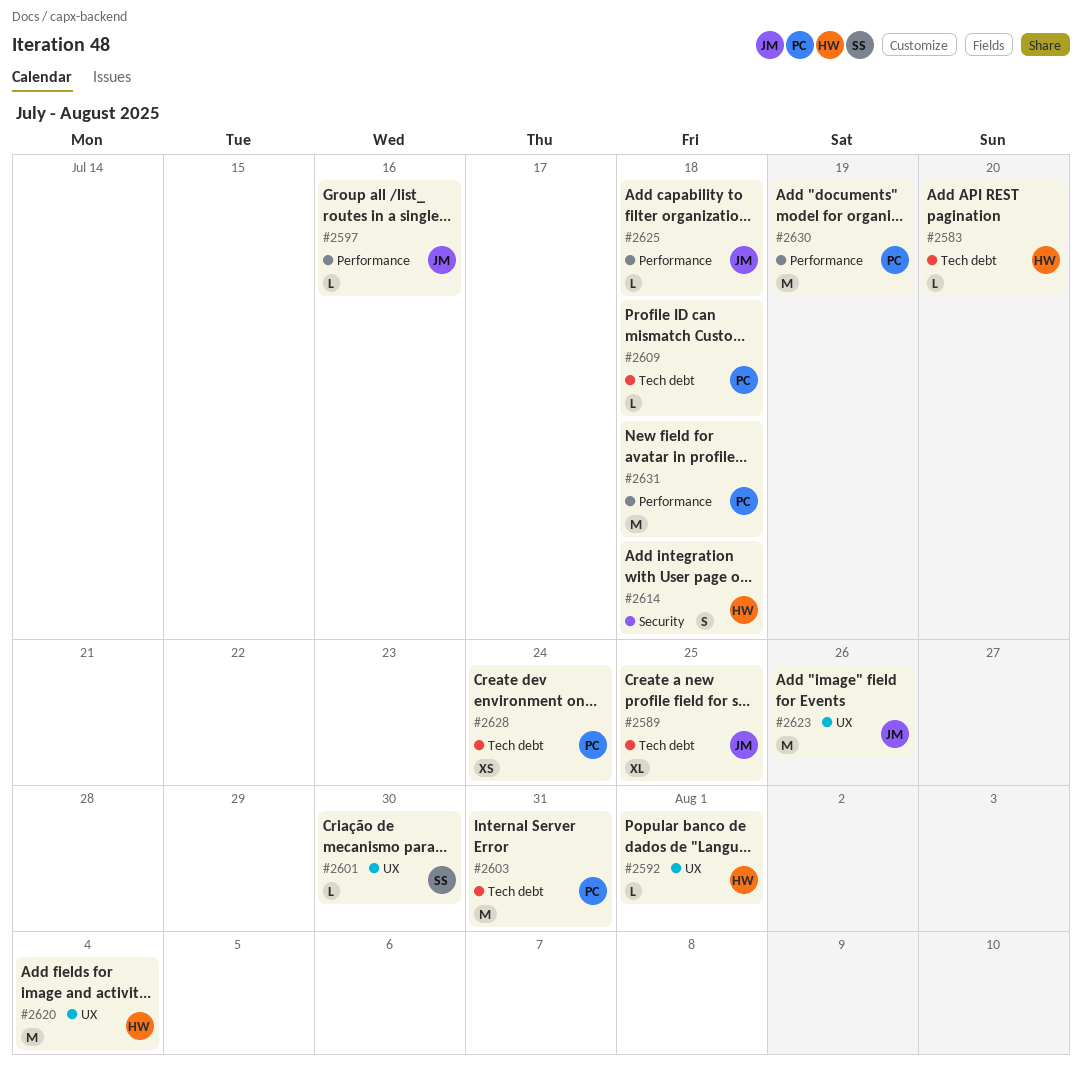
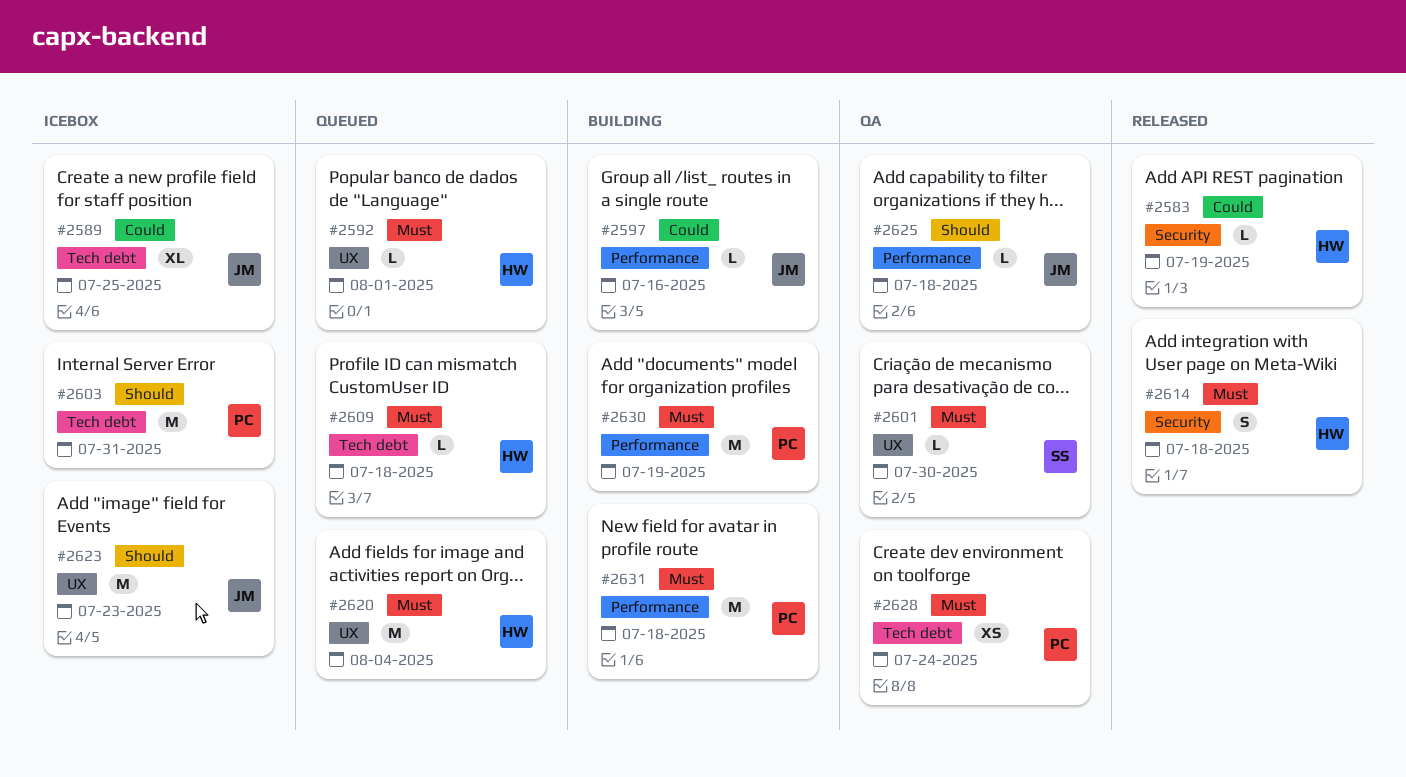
#2583, label: Tech debt -> Security
#2583, due: Jul 20 -> Jul 19
#2609, owner: PC -> HW
#2623, due: Jul 26 -> Jul 23

